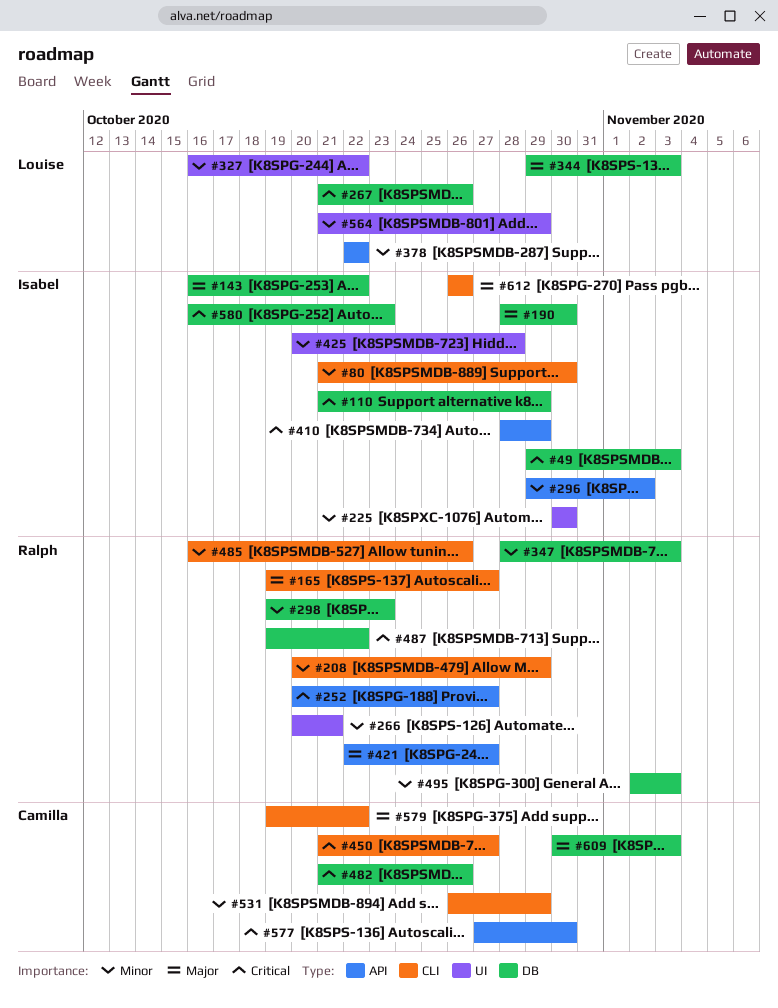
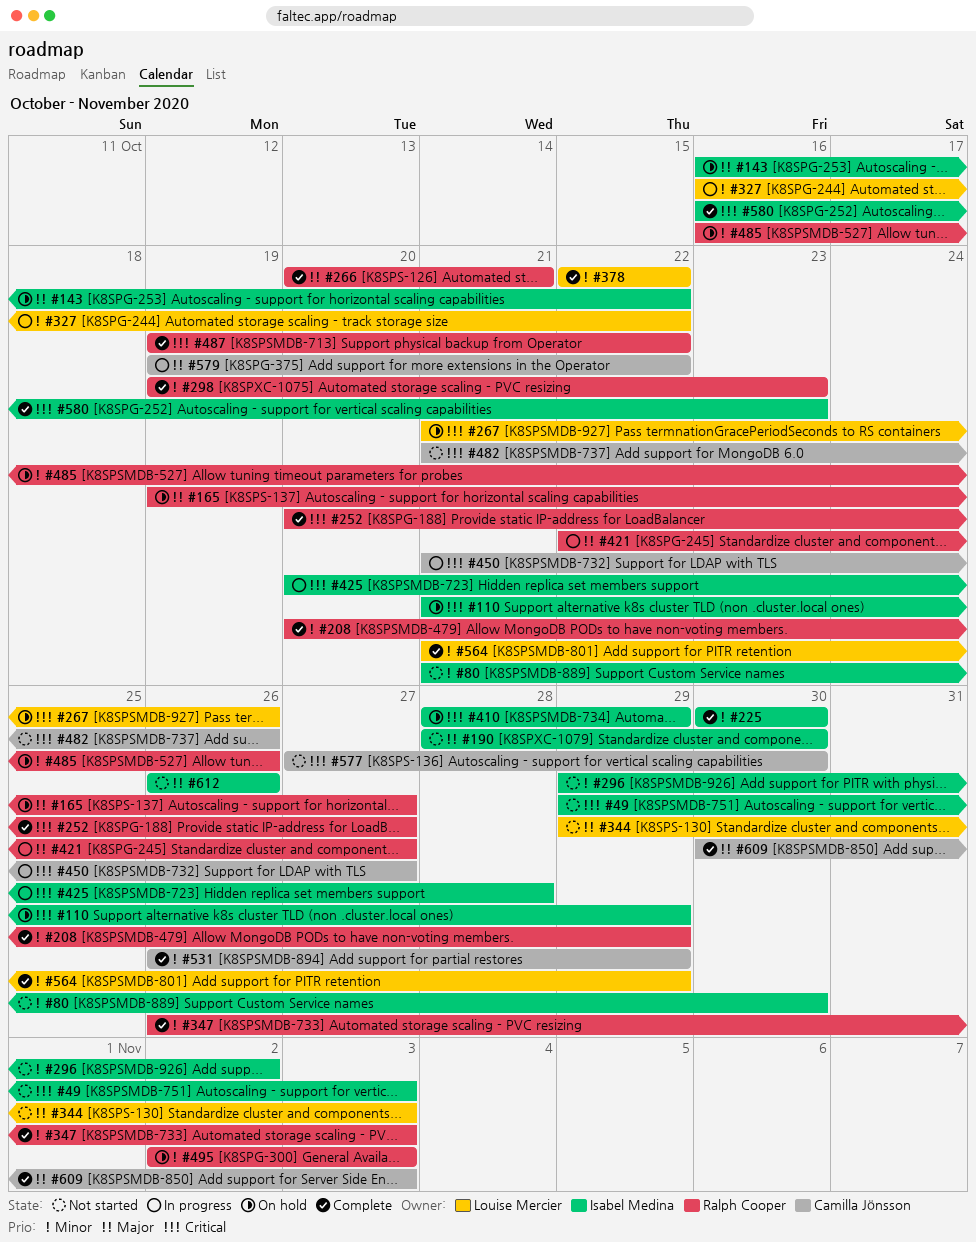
#266, priority: Minor -> Major
#347, start: Oct 28 -> Oct 26
#425, priority: Minor -> Critical

